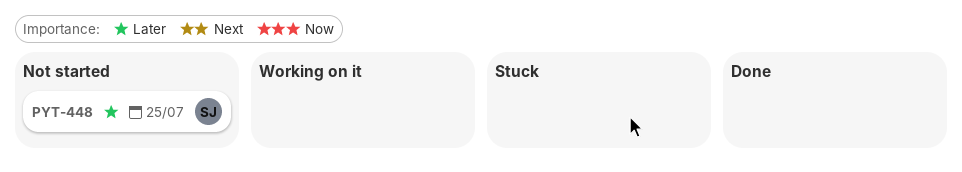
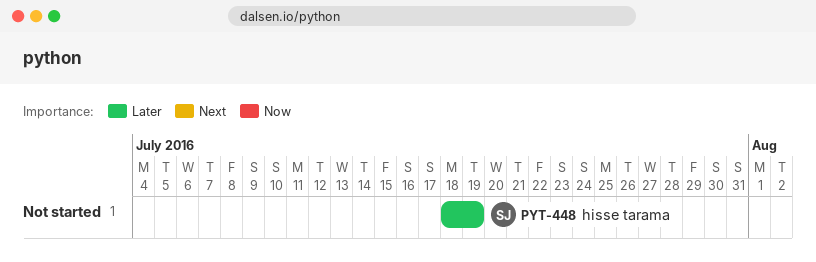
PYT-448, due: Jul 25 -> Jul 19

